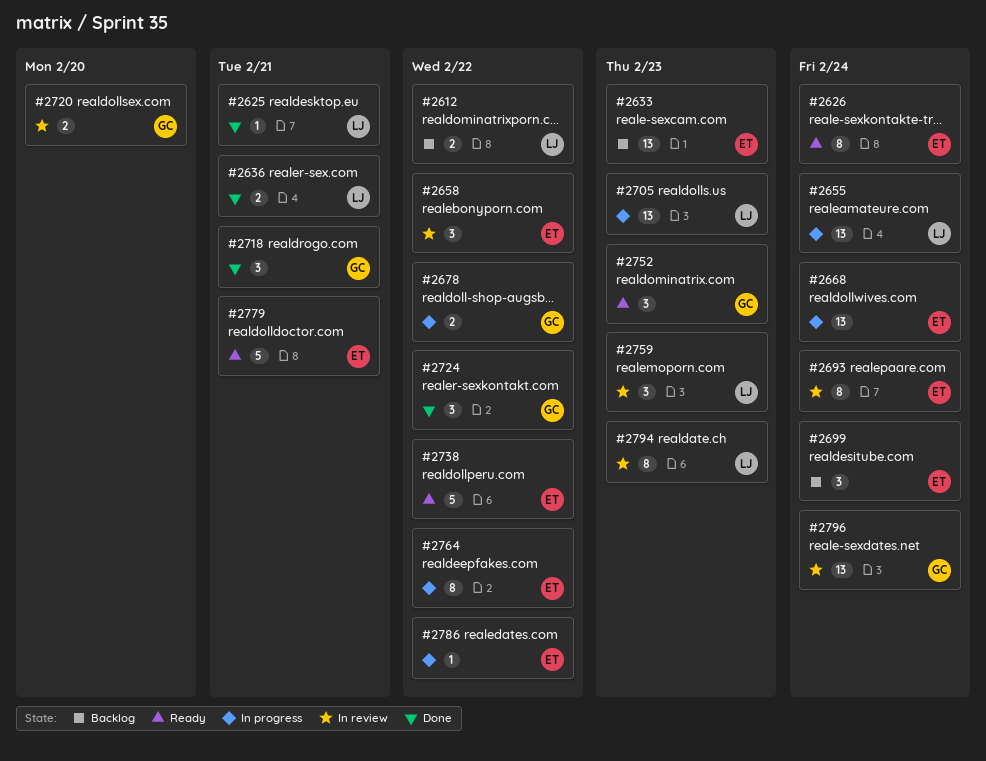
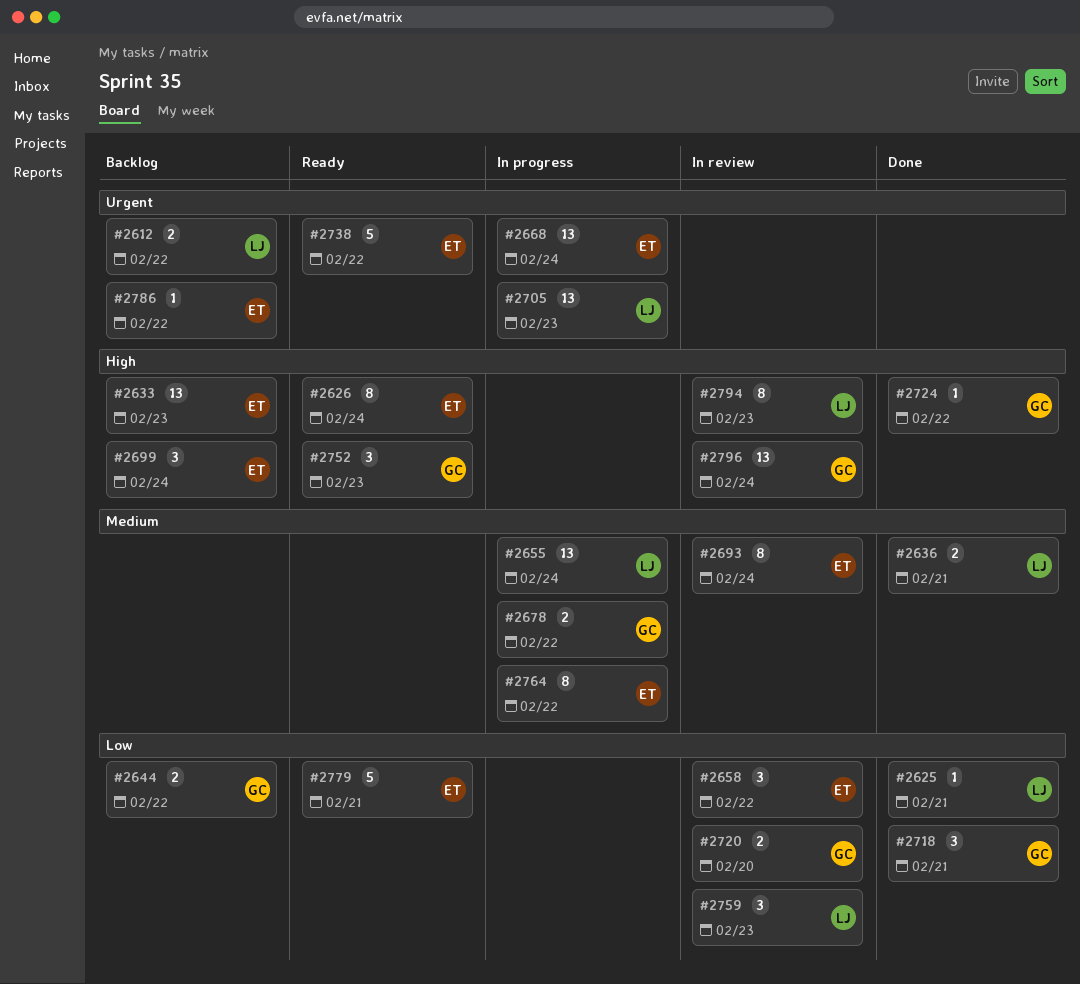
#2644: none -> present
#2724, estimate: 3 -> 1
#2786, status: In progress -> Backlog

